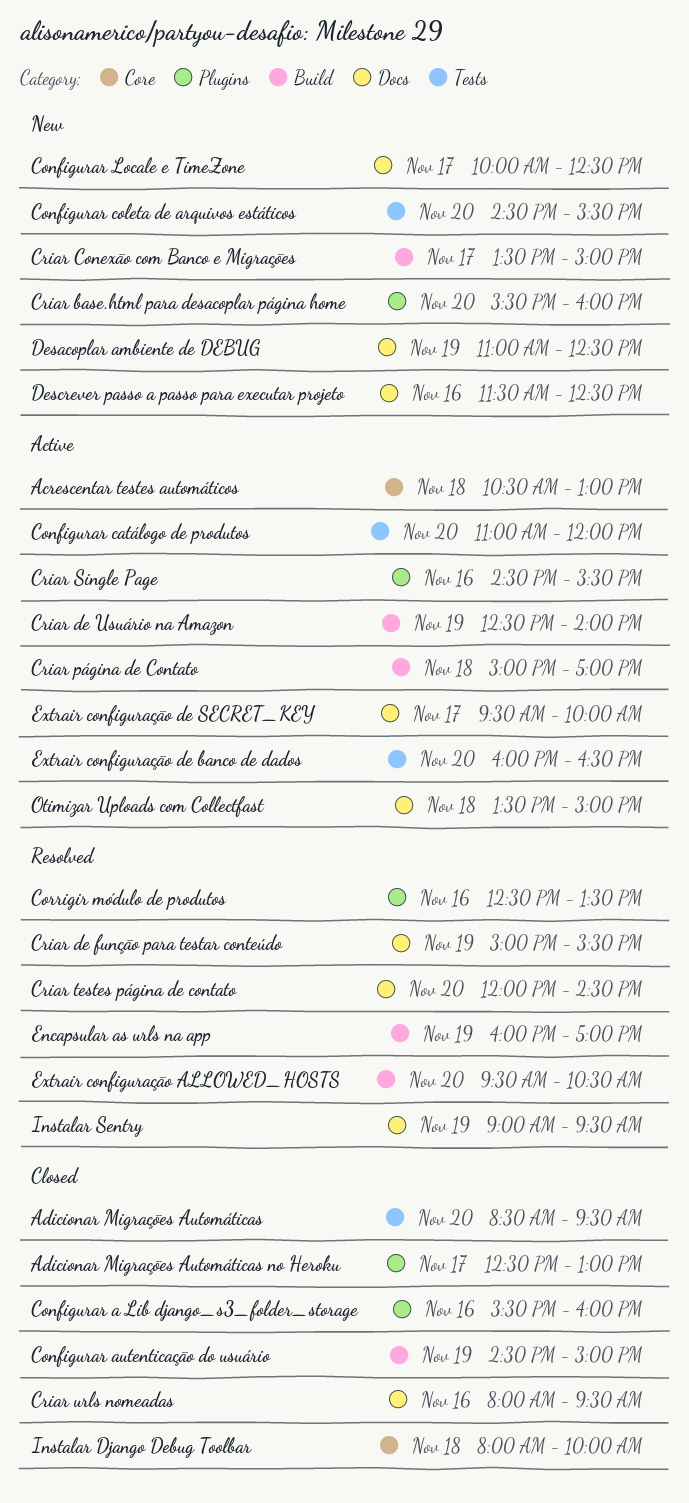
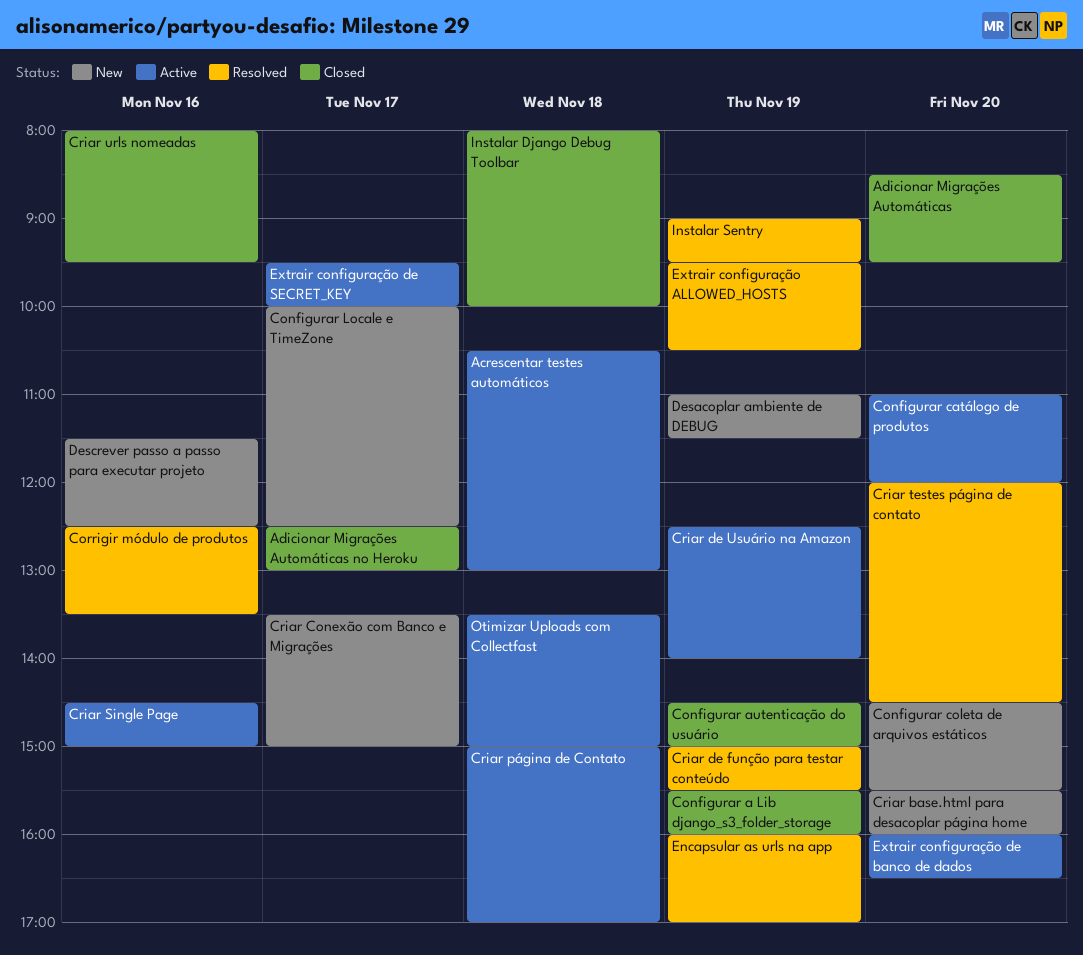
Configurar a Lib django_s3_folder_storage, day: Nov 16 -> Nov 19
Criar Single Page, ends: 15:30 -> 15:00
Desacoplar ambiente de DEBUG, ends: 12:30 -> 11:30
Extrair configuração ALLOWED_HOSTS, day: Nov 20 -> Nov 19

